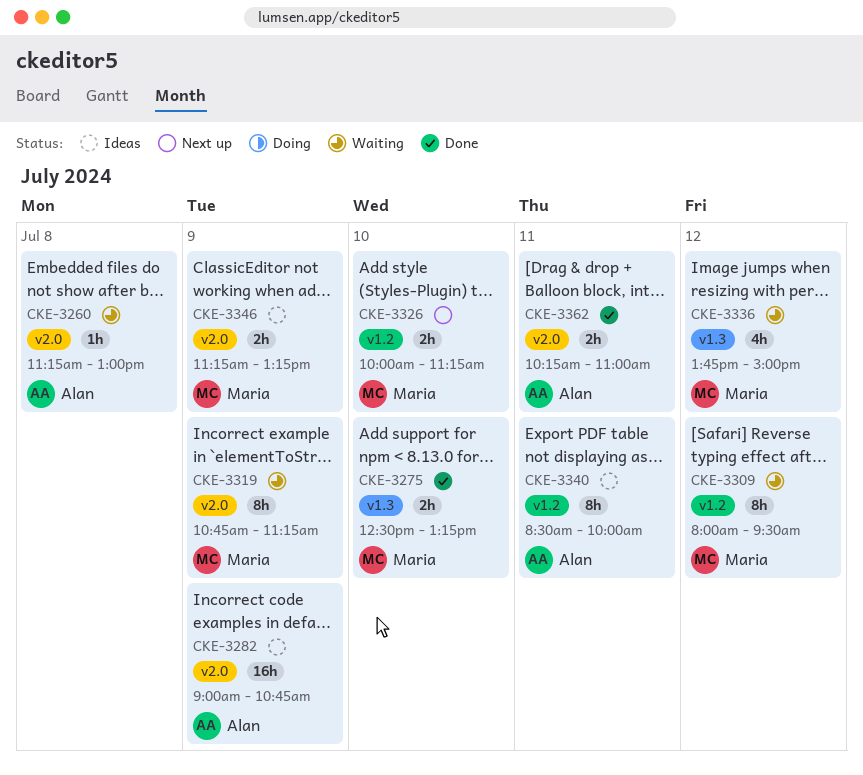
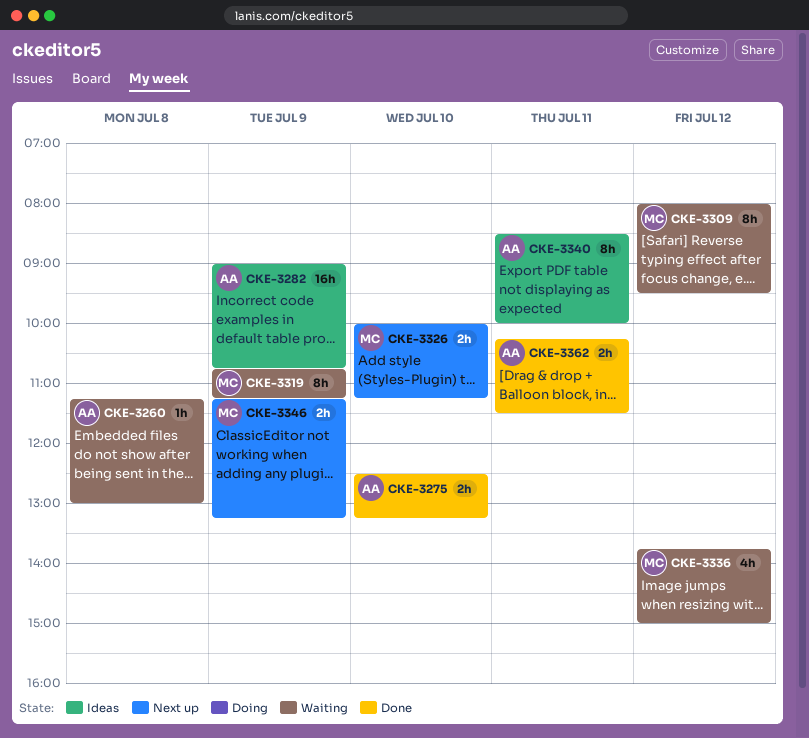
CKE-3275, owner: Maria -> Alan
CKE-3346, status: Ideas -> Next up
CKE-3362, ends: 11:00 -> 11:30

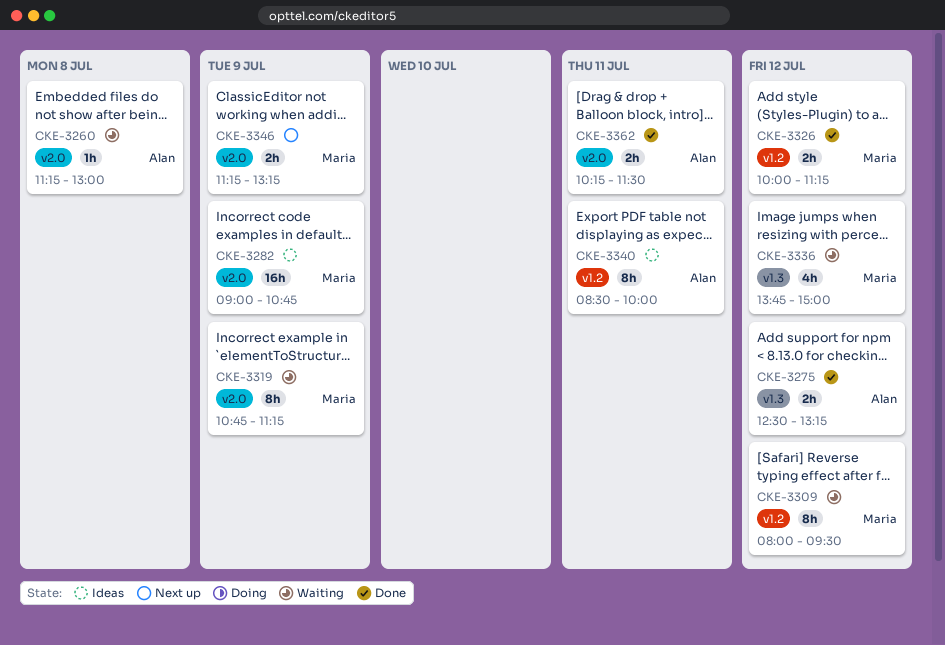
CKE-3275, day: Jul 10 -> Jul 12
CKE-3282, owner: Alan -> Maria
CKE-3326, status: Next up -> Done
CKE-3326, day: Jul 10 -> Jul 12

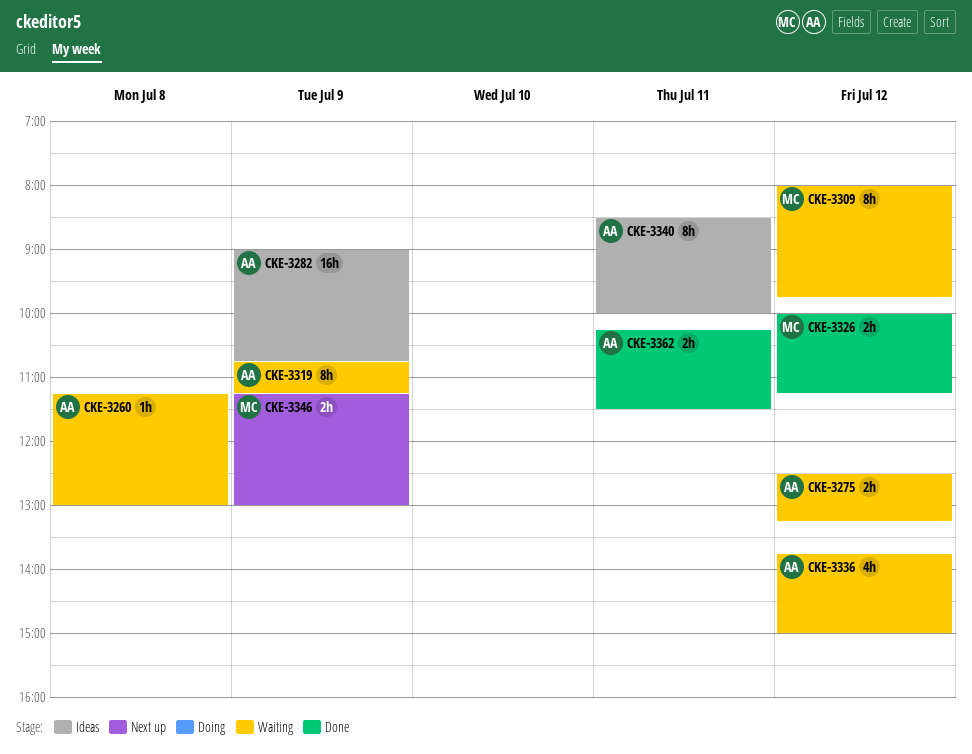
CKE-3275, status: Done -> Waiting
CKE-3282, owner: Maria -> Alan
CKE-3309, ends: 09:30 -> 09:45
CKE-3319, owner: Maria -> Alan
CKE-3336, owner: Maria -> Alan
CKE-3346, ends: 13:15 -> 13:00

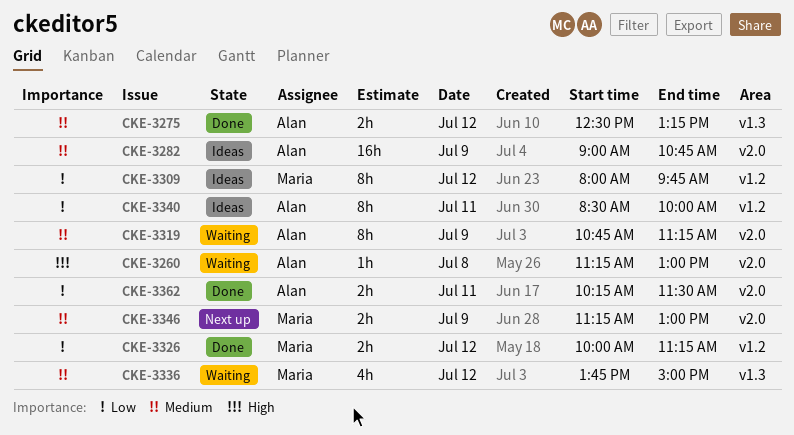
CKE-3275, status: Waiting -> Done
CKE-3309, status: Waiting -> Ideas
CKE-3336, owner: Alan -> Maria

